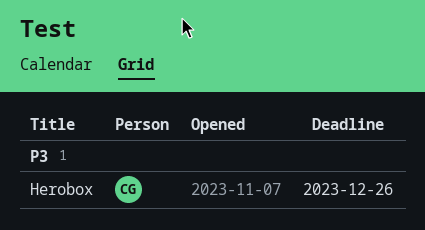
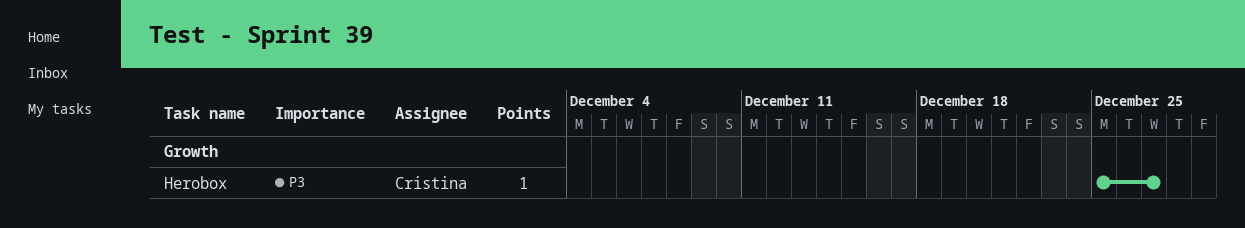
Herobox, due: Dec 26 -> Dec 27

